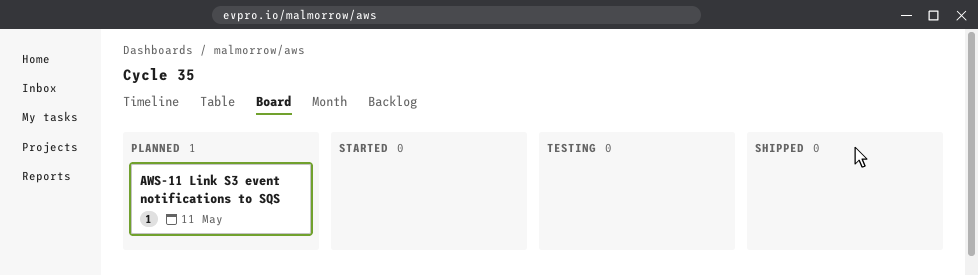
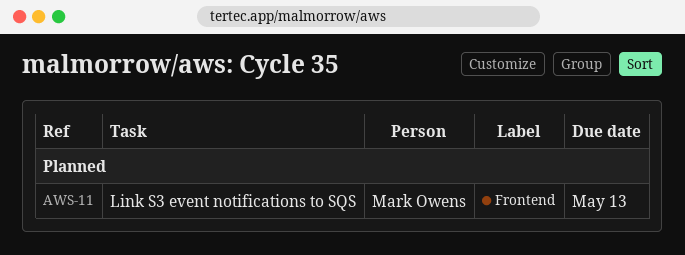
AWS-11, due: May 11 -> May 13

